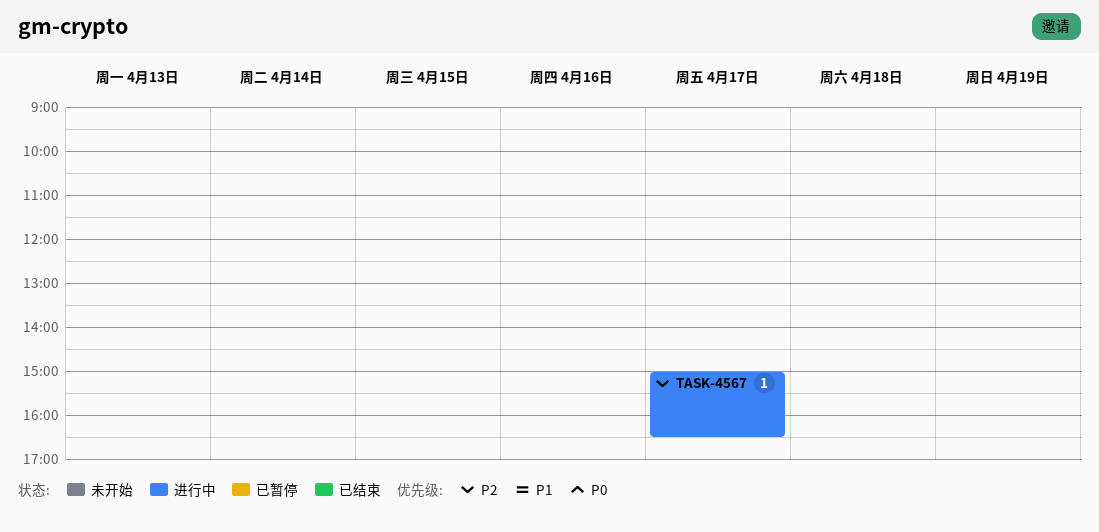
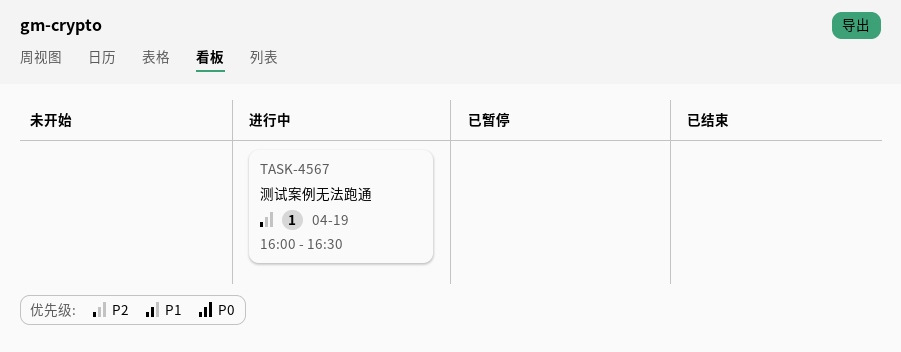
TASK-4567, day: Apr 17 -> Apr 19
TASK-4567, begins: 15:00 -> 16:00

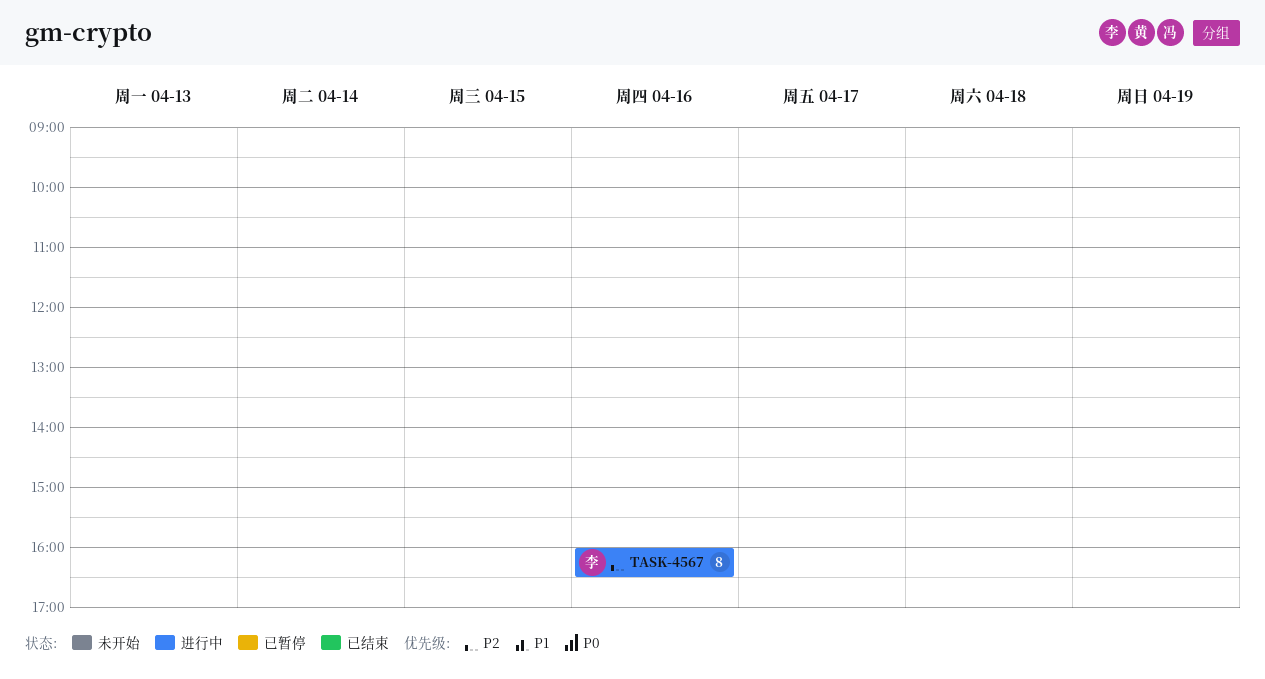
TASK-4567, estimate: 1 -> 8
TASK-4567, day: Apr 19 -> Apr 16

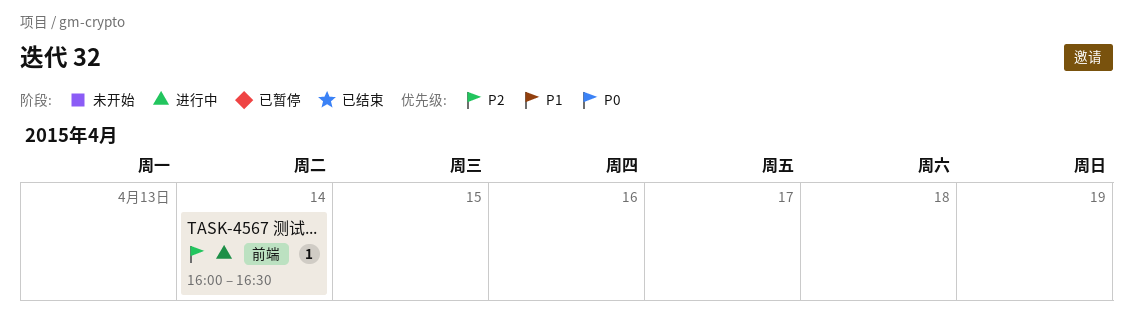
TASK-4567, estimate: 8 -> 1
TASK-4567, day: Apr 16 -> Apr 14

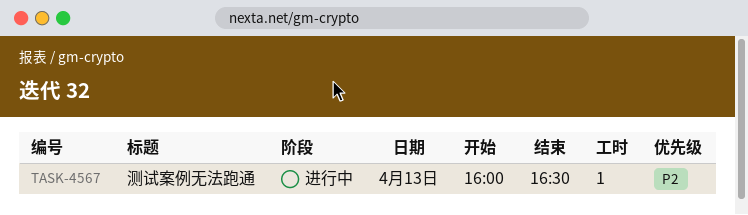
TASK-4567, day: Apr 14 -> Apr 13

